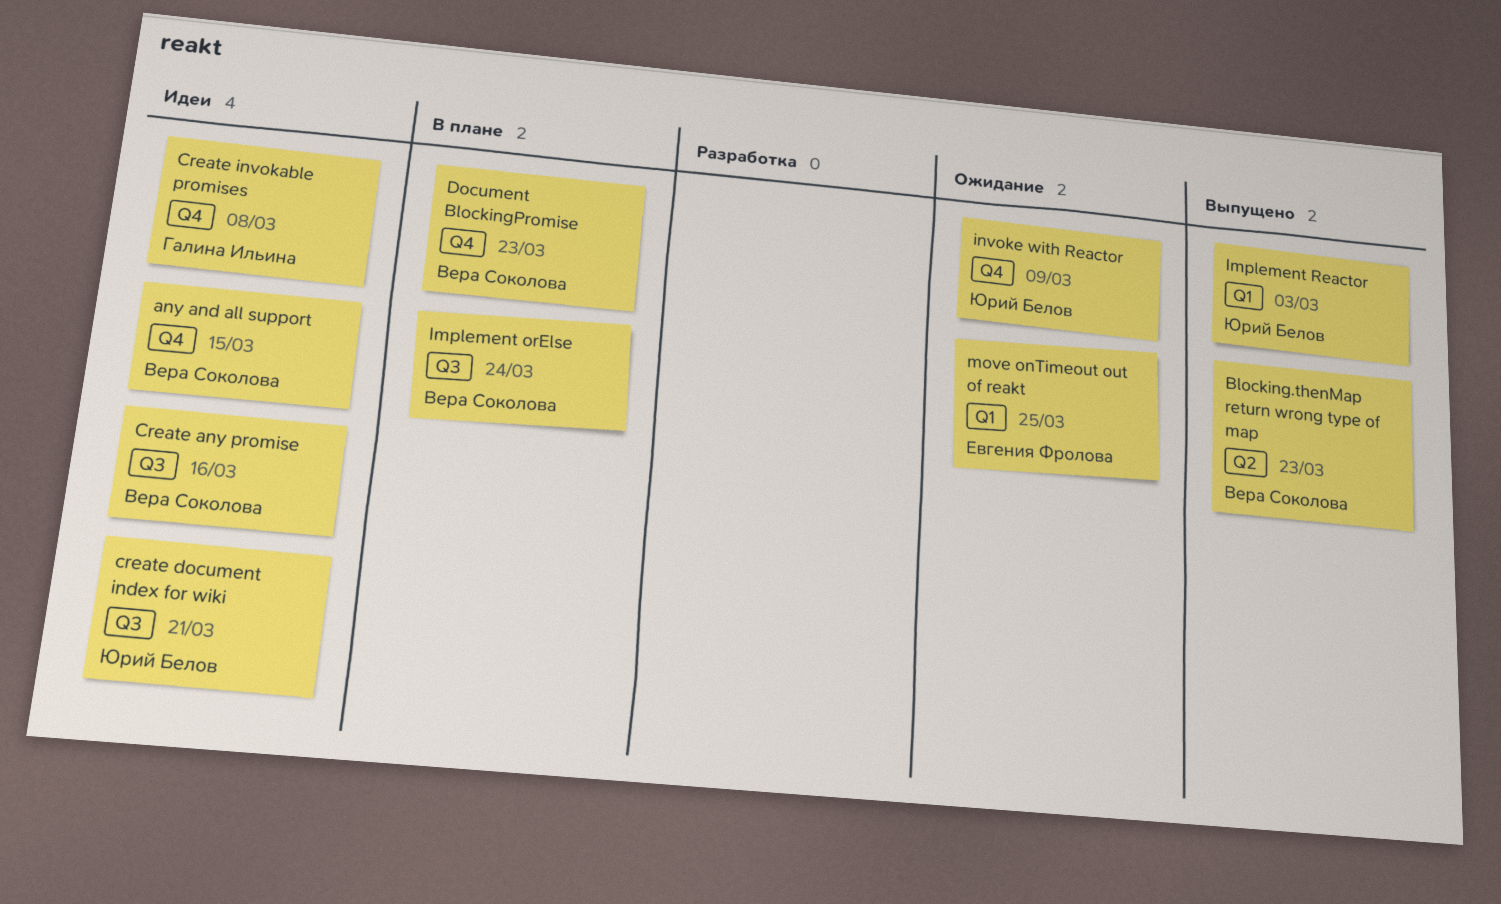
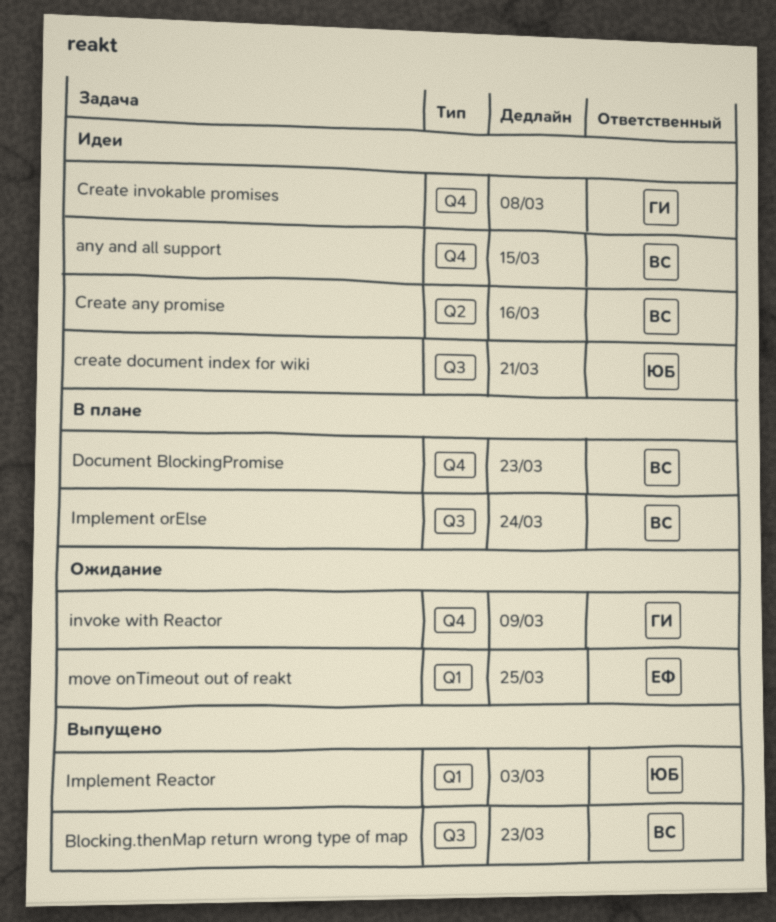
Blocking.thenMap return wrong type of map, label: Q2 -> Q3
Create any promise, label: Q3 -> Q2
invoke with Reactor, owner: Юрий Белов -> Галина Ильина

